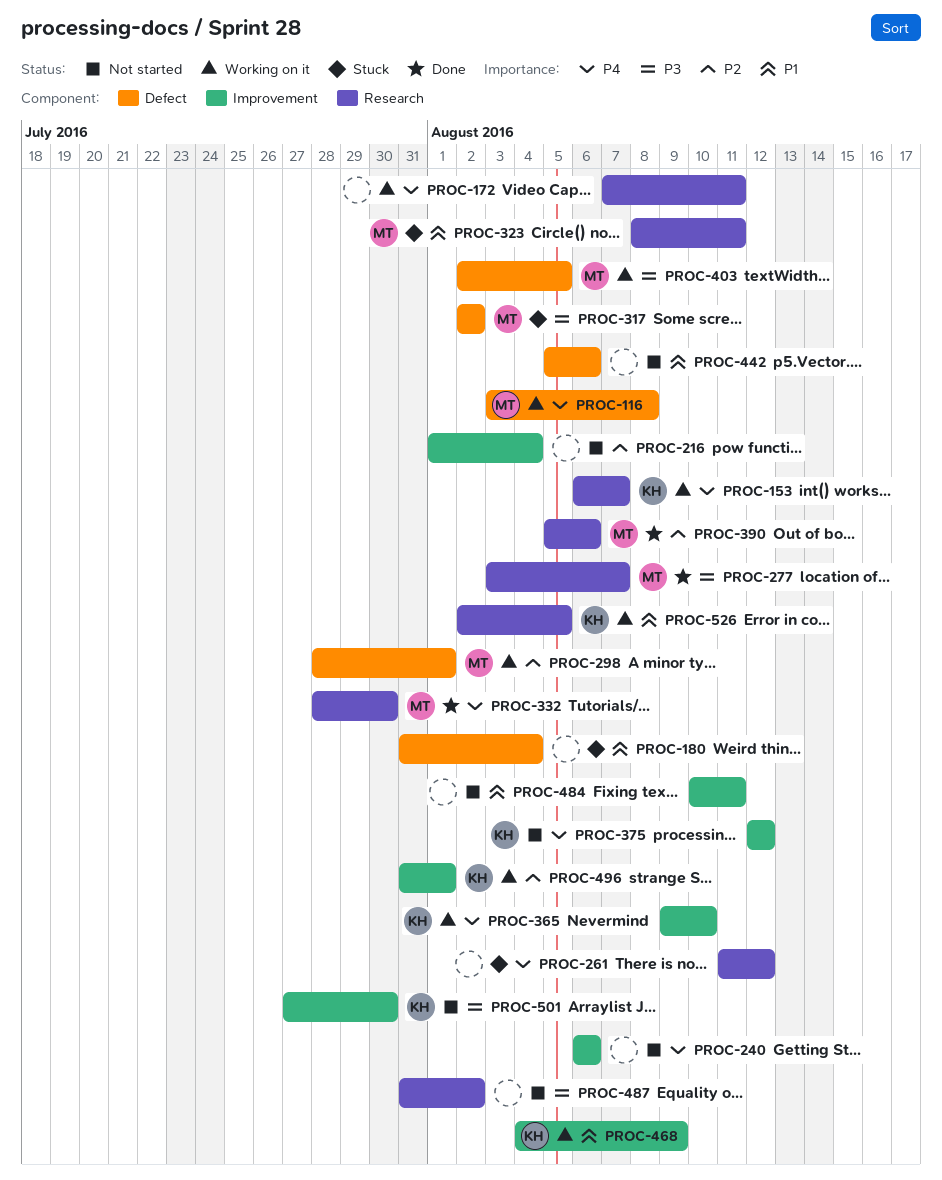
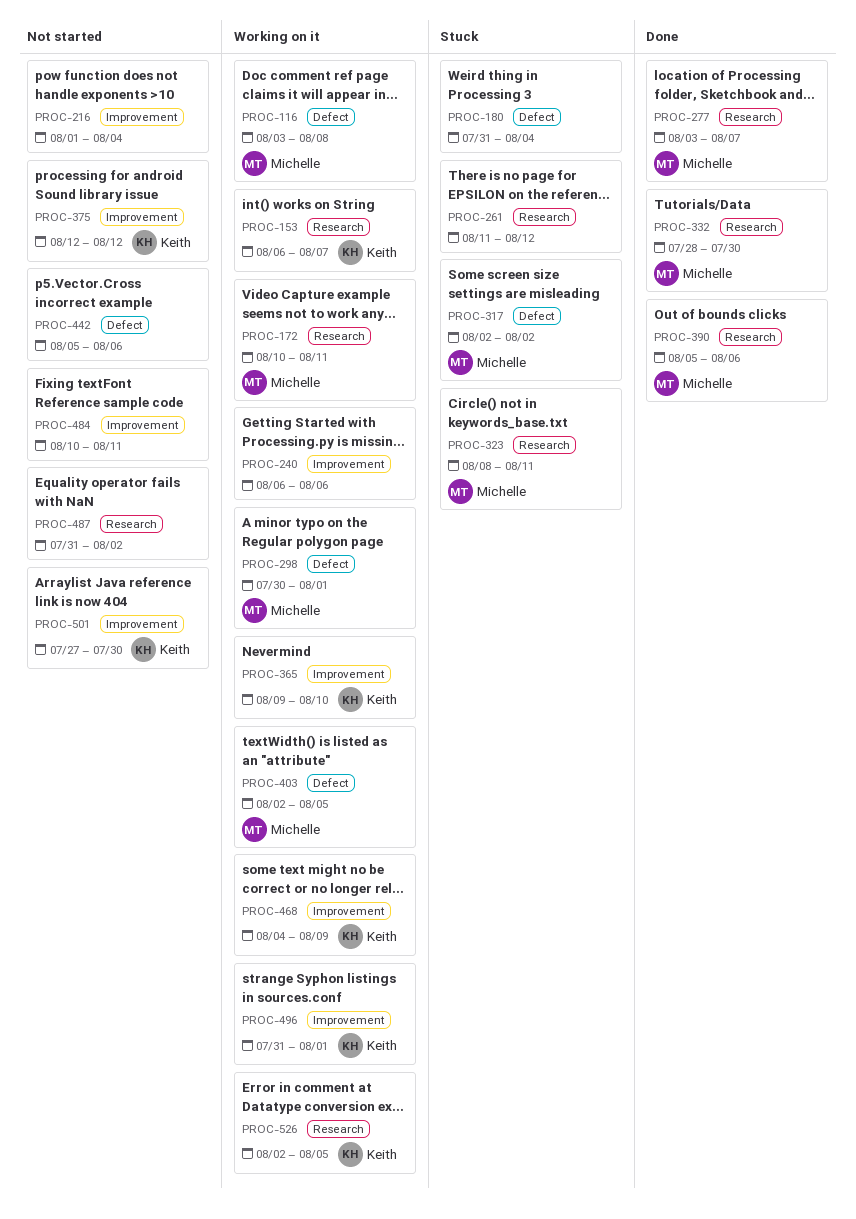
PROC-172, owner: none -> Michelle
PROC-172, start: Aug 7 -> Aug 10
PROC-240, status: Not started -> Working on it
PROC-298, start: Jul 28 -> Jul 30

